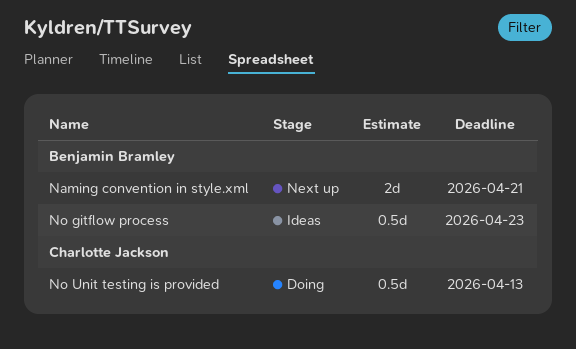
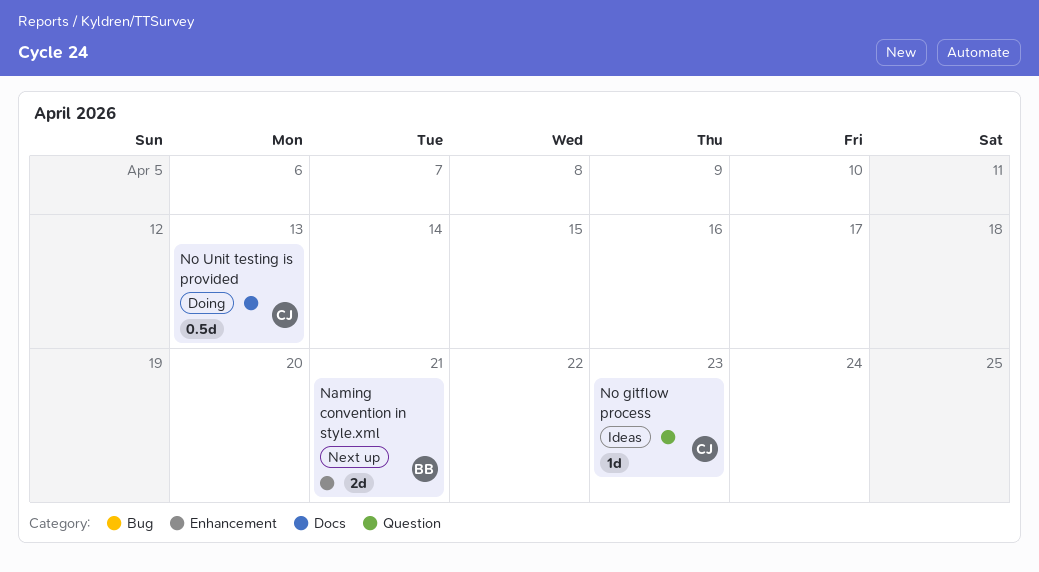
No gitflow process, owner: Benjamin Bramley -> Charlotte Jackson
No gitflow process, estimate: 0.5d -> 1d

